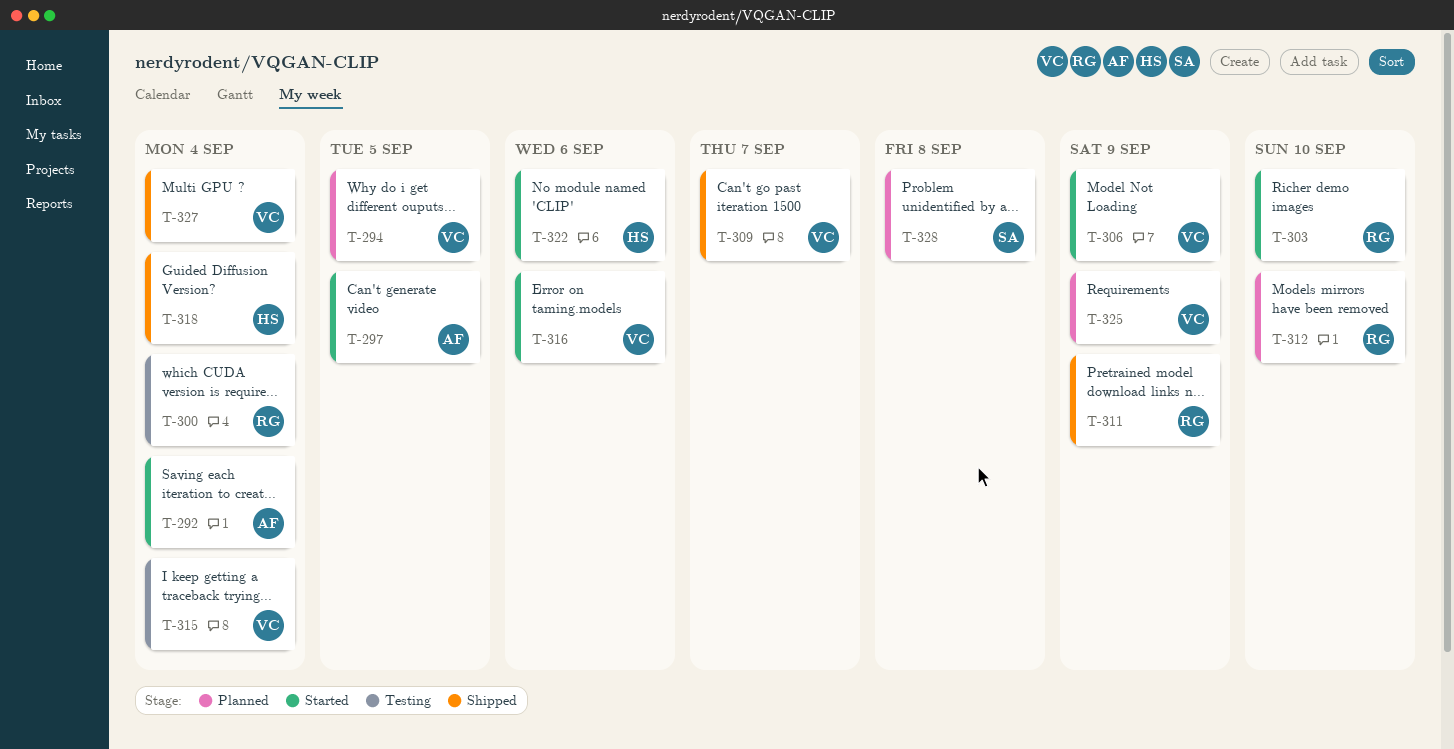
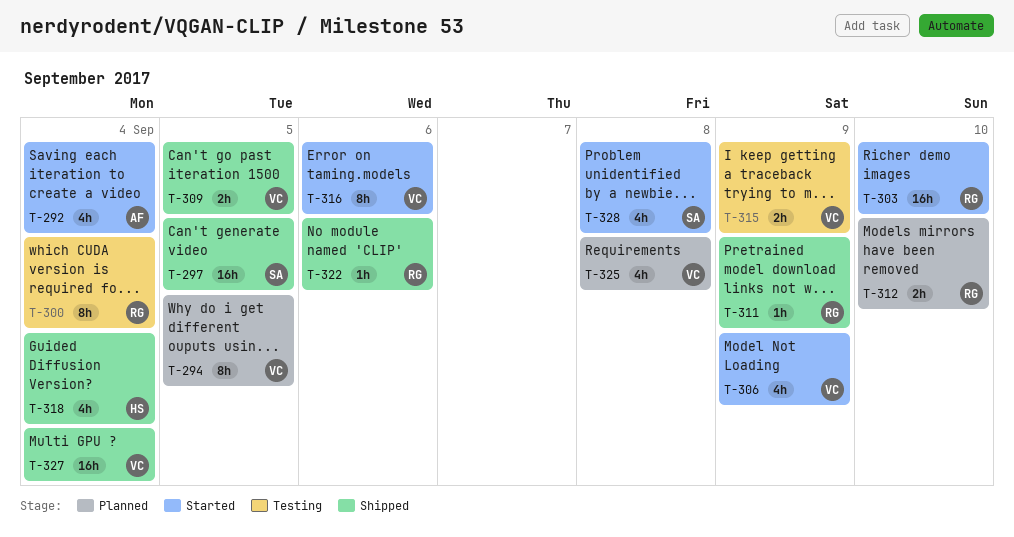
T-297, status: Started -> Shipped
T-297, owner: AF -> SA
T-309, due: Sep 7 -> Sep 5
T-315, due: Sep 4 -> Sep 9
T-322, status: Started -> Shipped
T-322, owner: HS -> RG
T-325, due: Sep 9 -> Sep 8
T-328, status: Planned -> Started

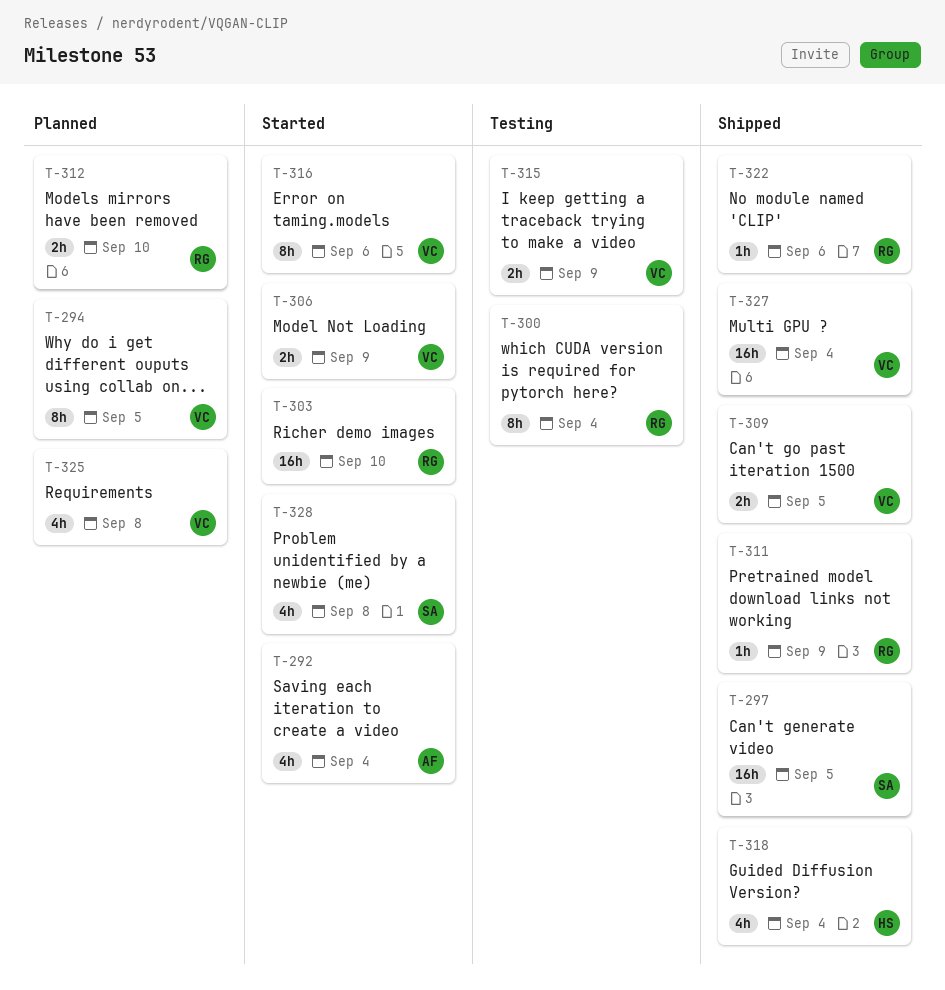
T-306, estimate: 4h -> 2h

